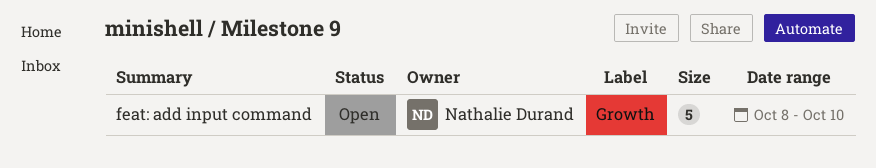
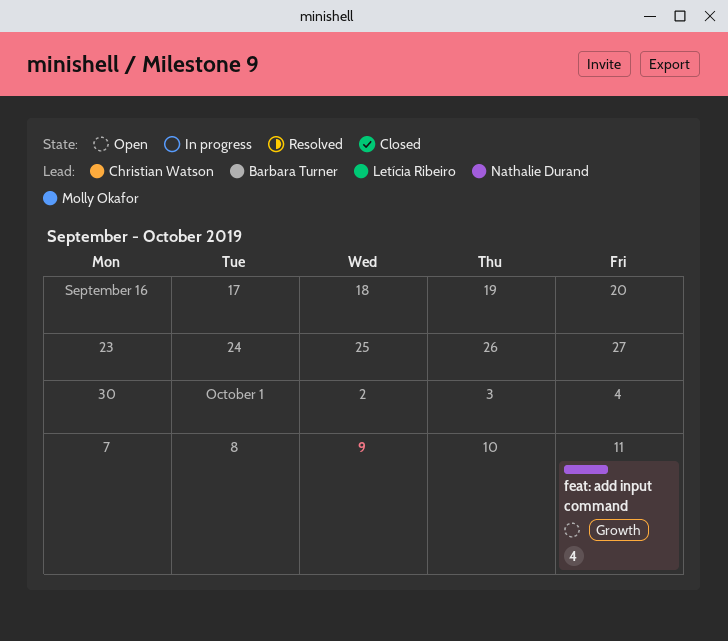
feat: add input command, estimate: 5 -> 4
feat: add input command, due: Oct 10 -> Oct 11

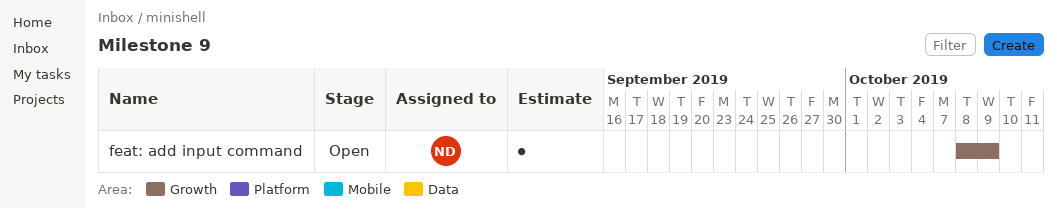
feat: add input command, estimate: 4 -> 1
feat: add input command, due: Oct 11 -> Oct 9

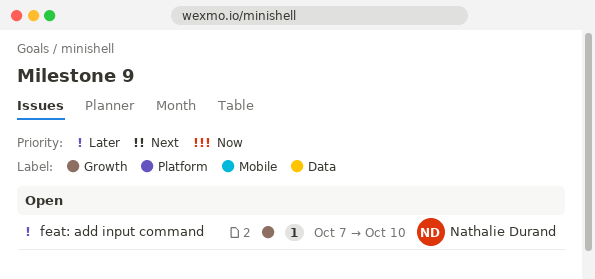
feat: add input command, start: Oct 8 -> Oct 7
feat: add input command, due: Oct 9 -> Oct 10

